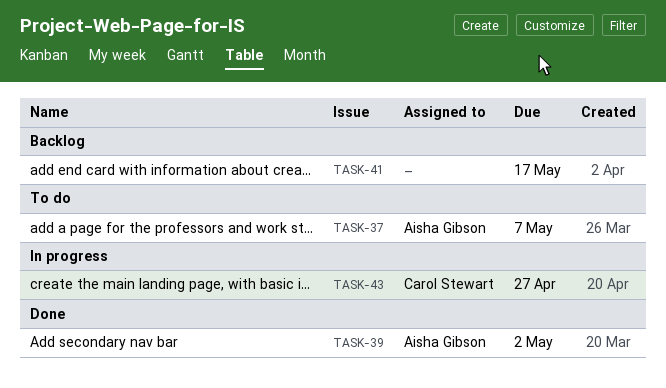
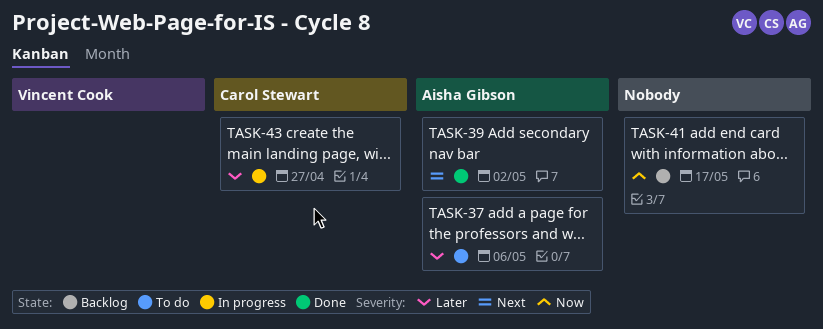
TASK-37, due: May 7 -> May 6

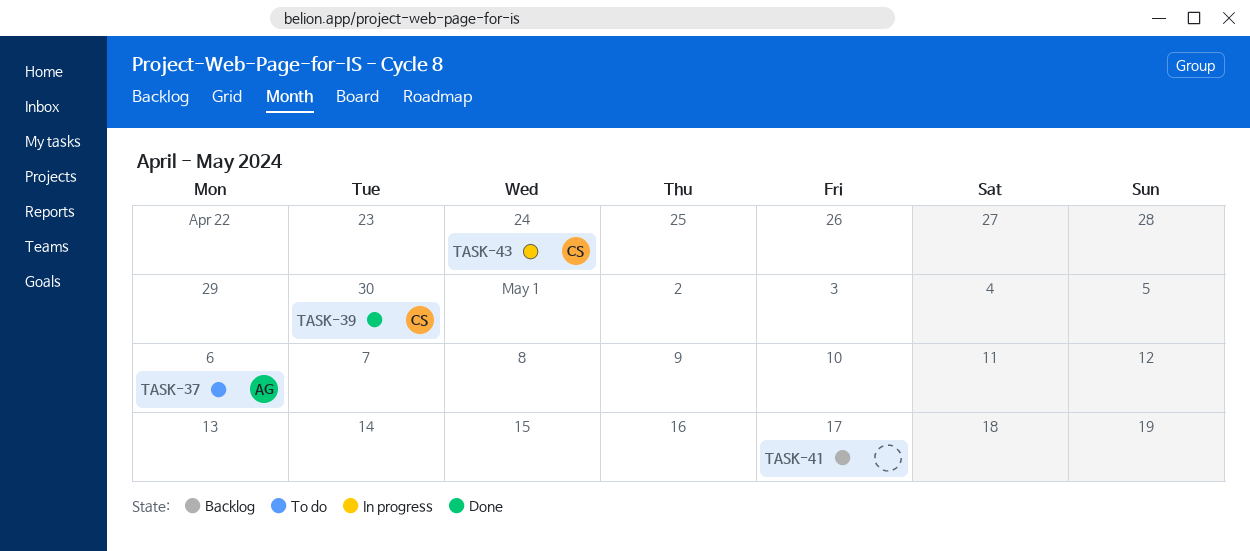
TASK-39, owner: Aisha Gibson -> Carol Stewart
TASK-39, due: May 2 -> Apr 30
TASK-43, due: Apr 27 -> Apr 24

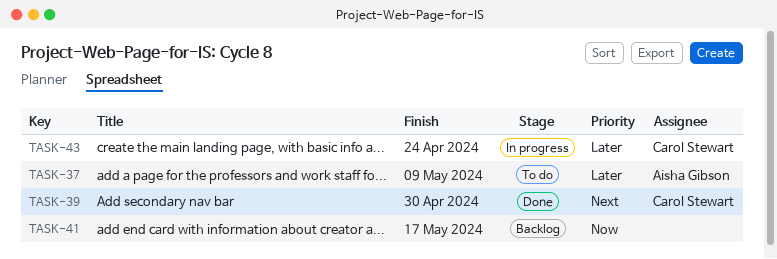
TASK-37, due: May 6 -> May 9

